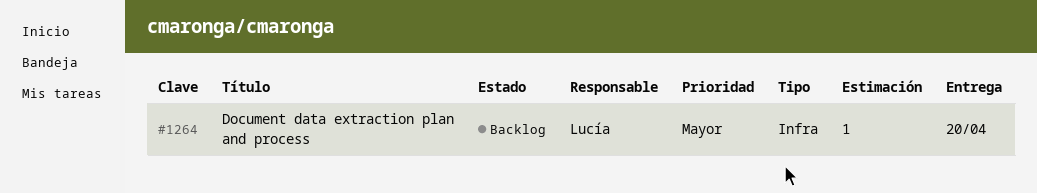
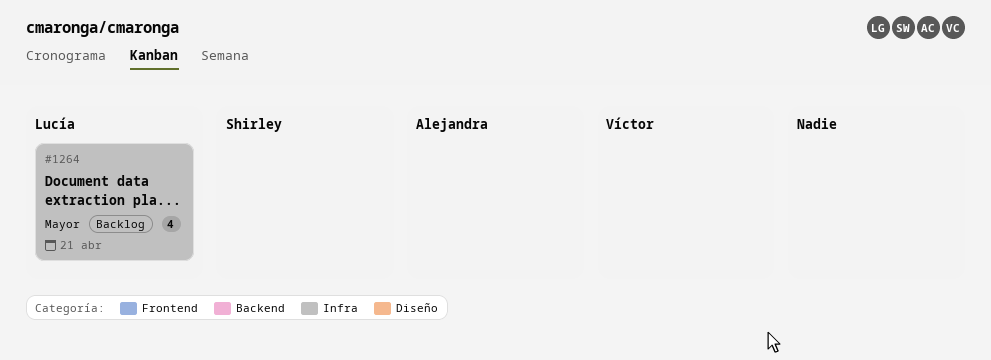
#1264, estimate: 1 -> 4
#1264, due: Apr 20 -> Apr 21

